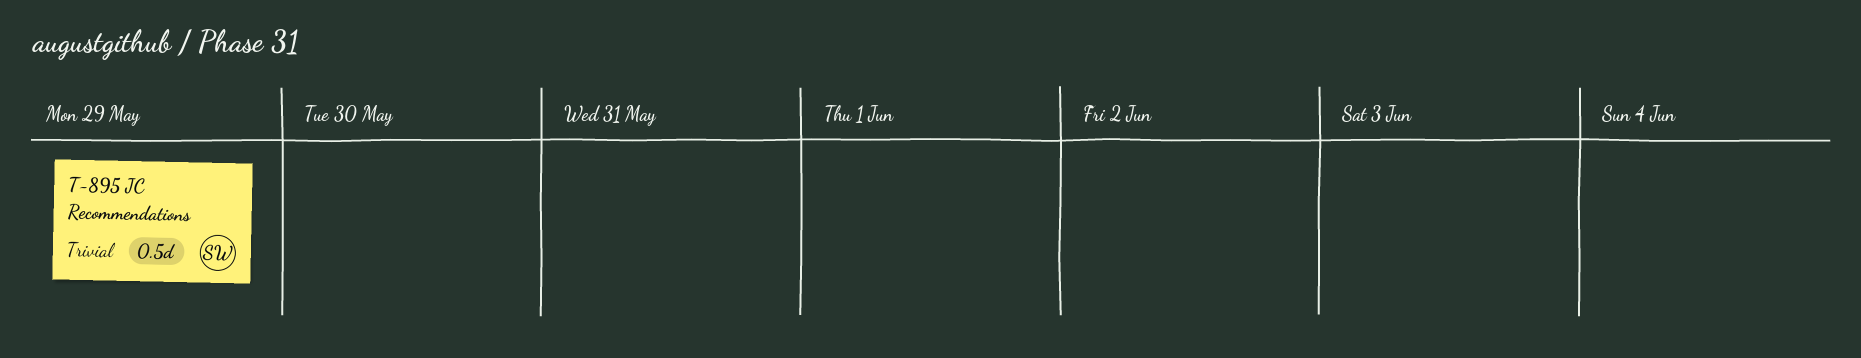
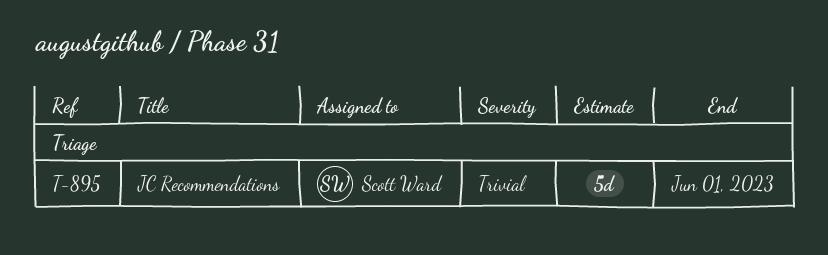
T-895, estimate: 0.5d -> 5d
T-895, due: May 29 -> Jun 1

